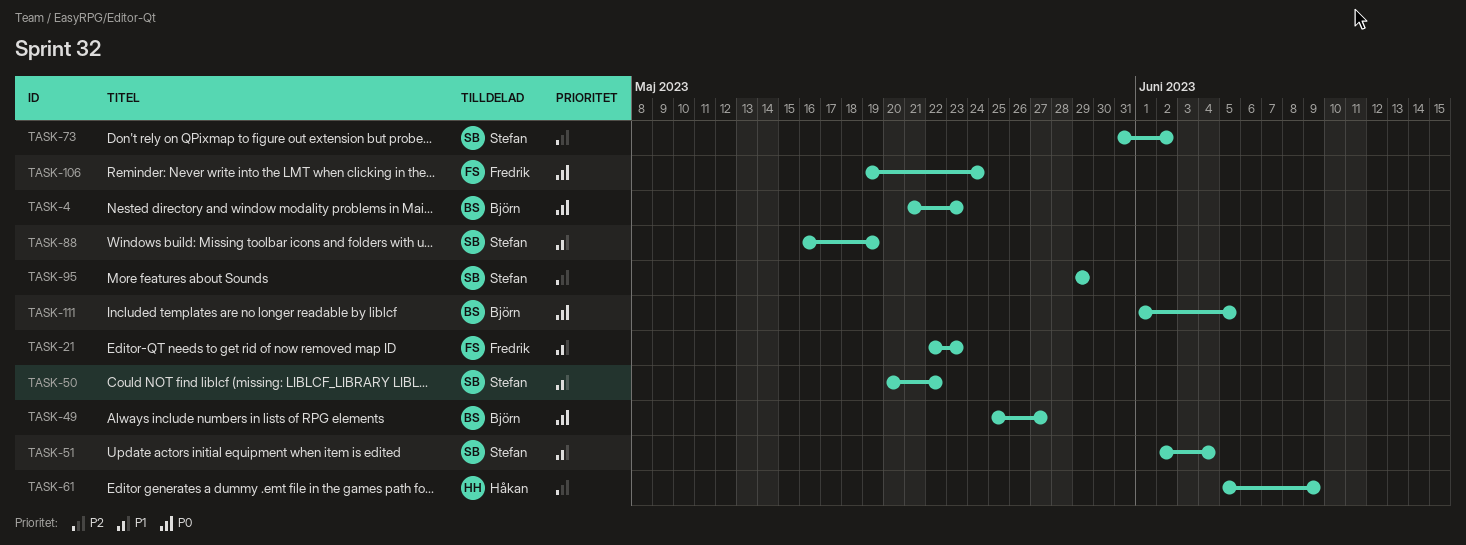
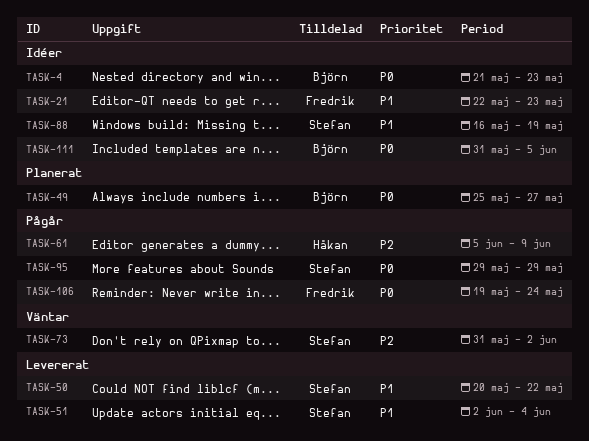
TASK-95, priority: P2 -> P0
TASK-111, start: Jun 1 -> May 31

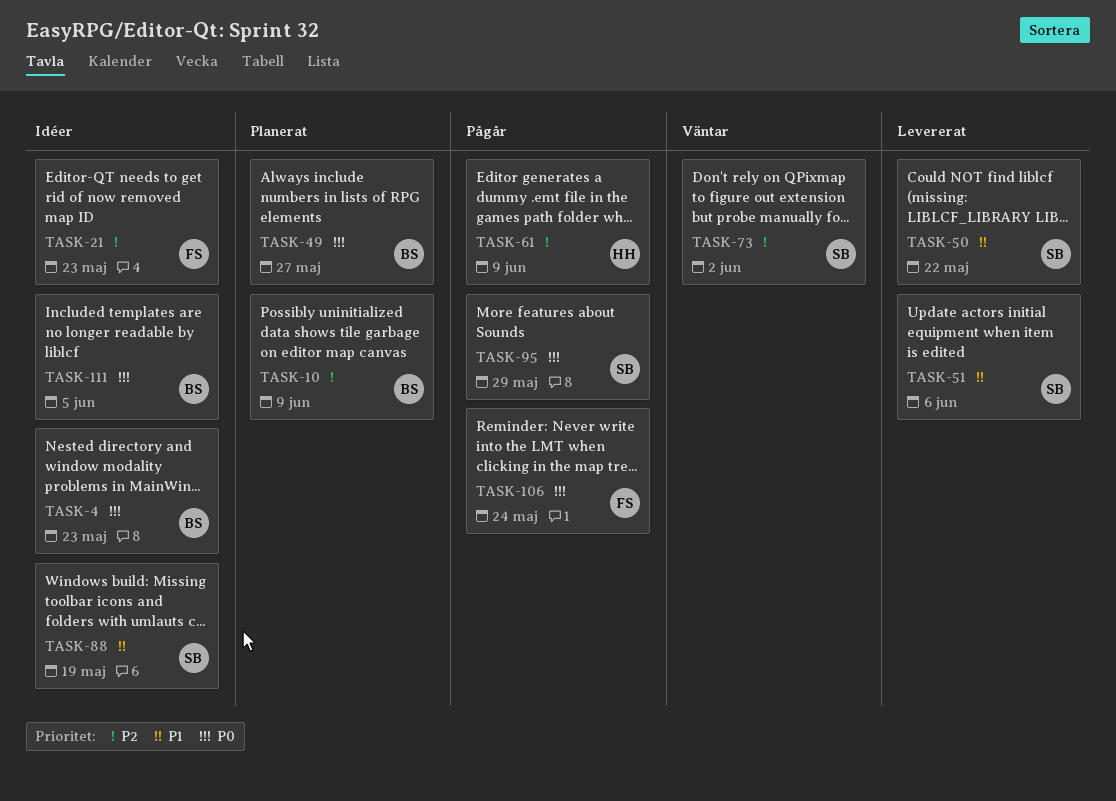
TASK-10: none -> present
TASK-21, priority: P1 -> P2
TASK-51, due: Jun 4 -> Jun 6

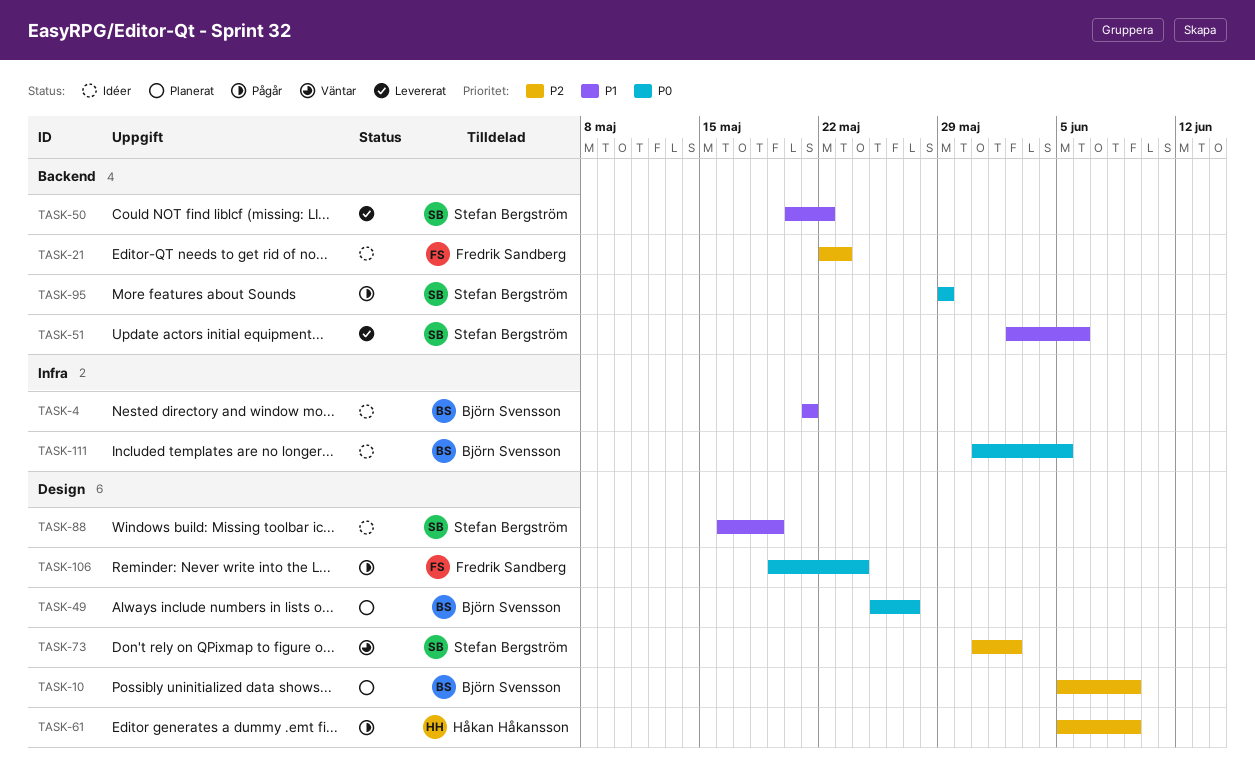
TASK-4, priority: P0 -> P1
TASK-4, due: May 23 -> May 21

